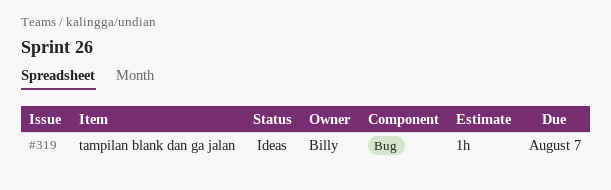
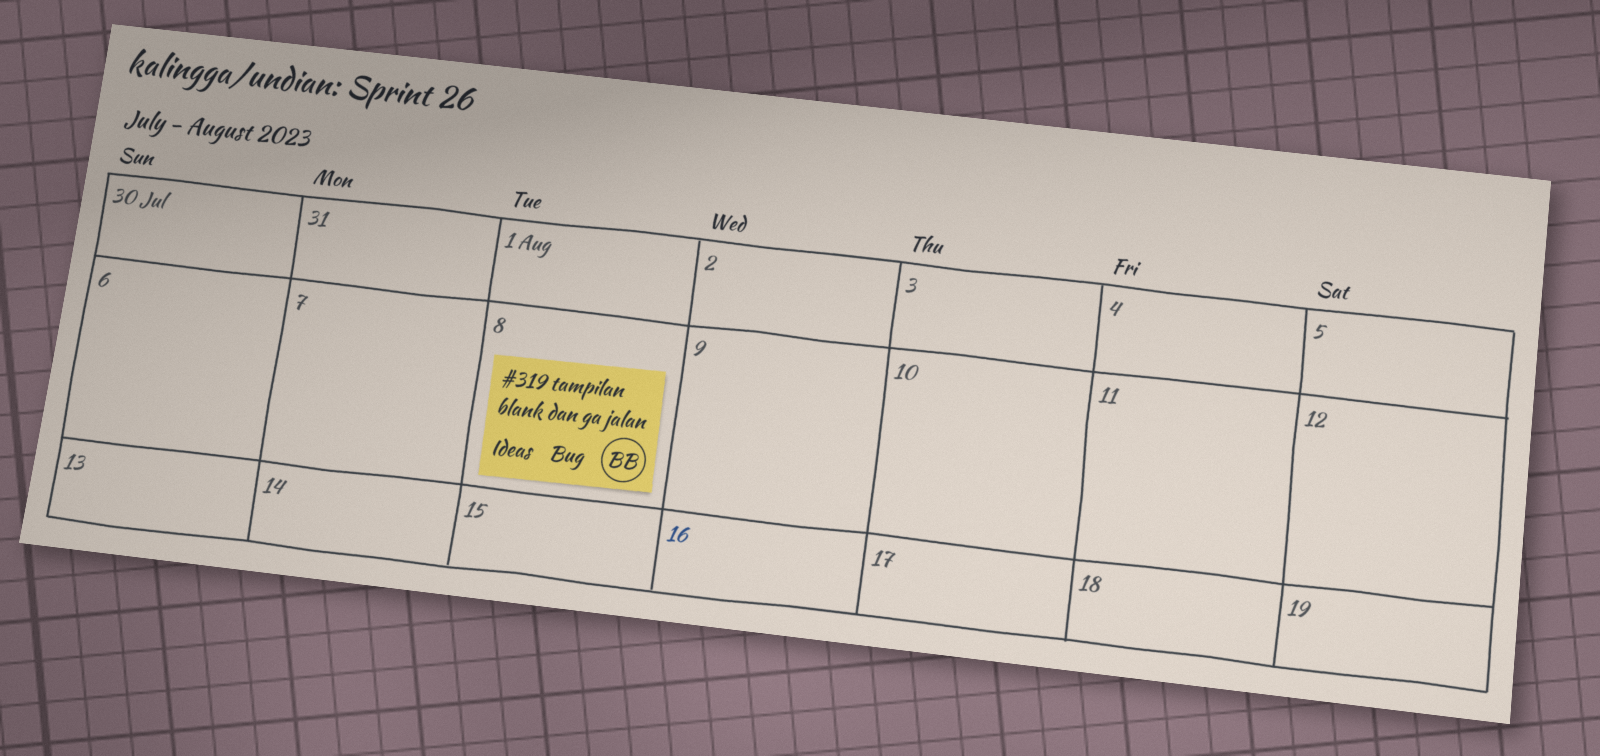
#319, due: Aug 7 -> Aug 8

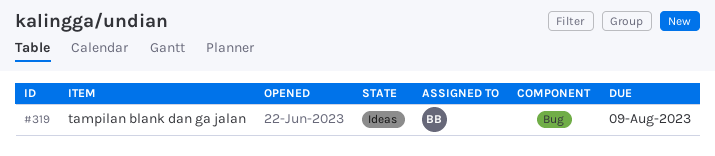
#319, due: Aug 8 -> Aug 9

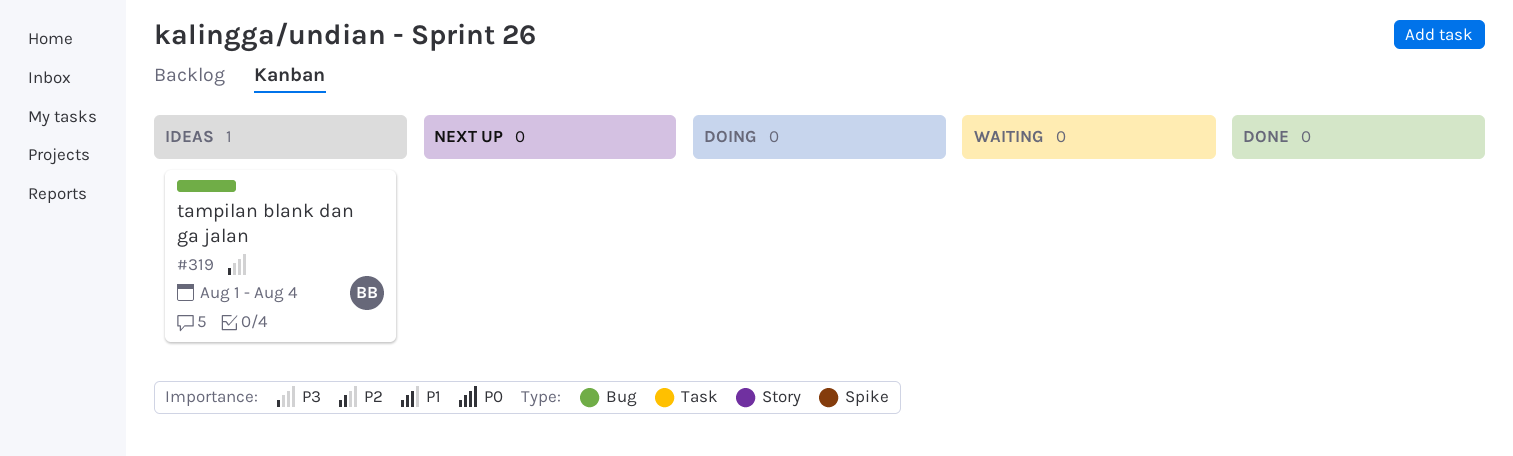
#319, due: Aug 9 -> Aug 4

